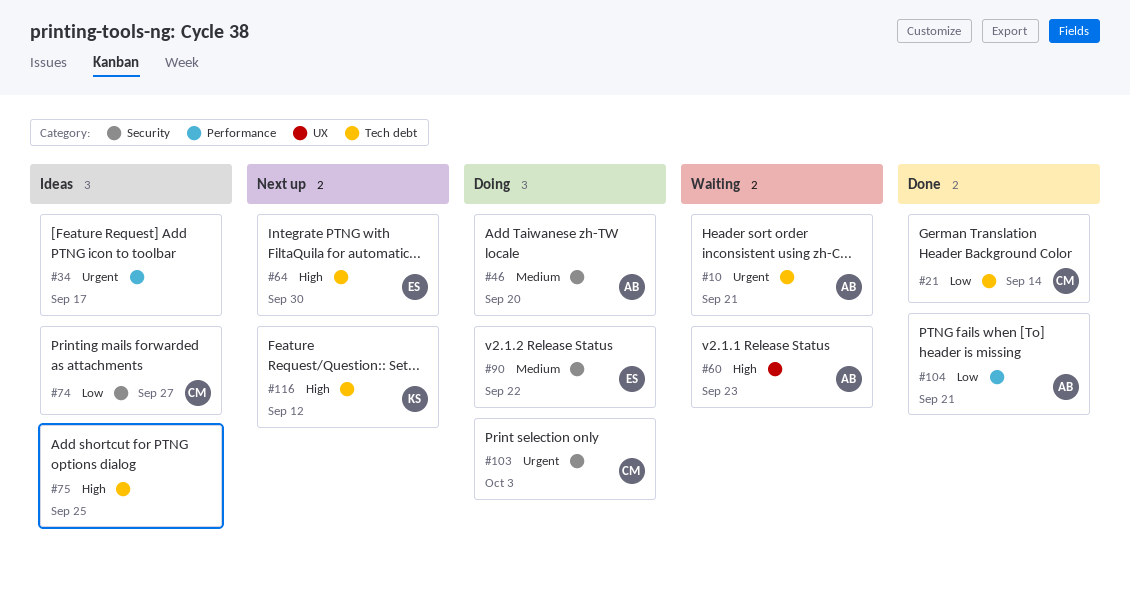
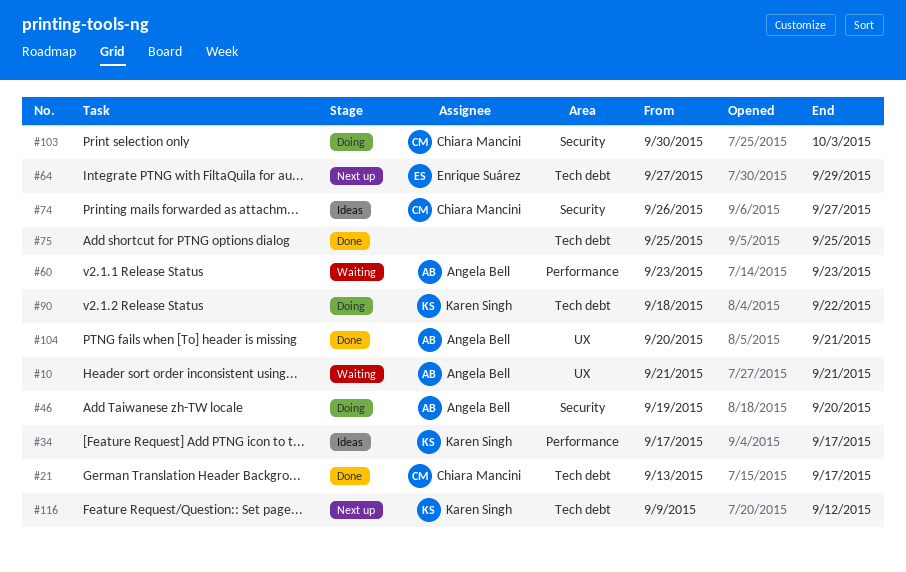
#10, label: Tech debt -> UX
#21, due: Sep 14 -> Sep 17
#34, owner: none -> Karen Singh
#60, label: UX -> Performance
#64, due: Sep 30 -> Sep 29
#75, status: Ideas -> Done
#90, owner: Enrique Suárez -> Karen Singh
#90, label: Security -> Tech debt
#104, label: Performance -> UX

